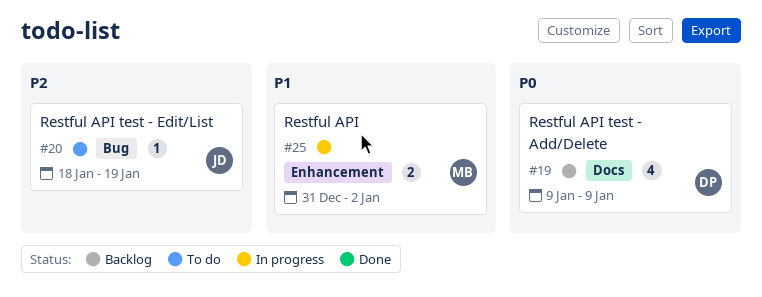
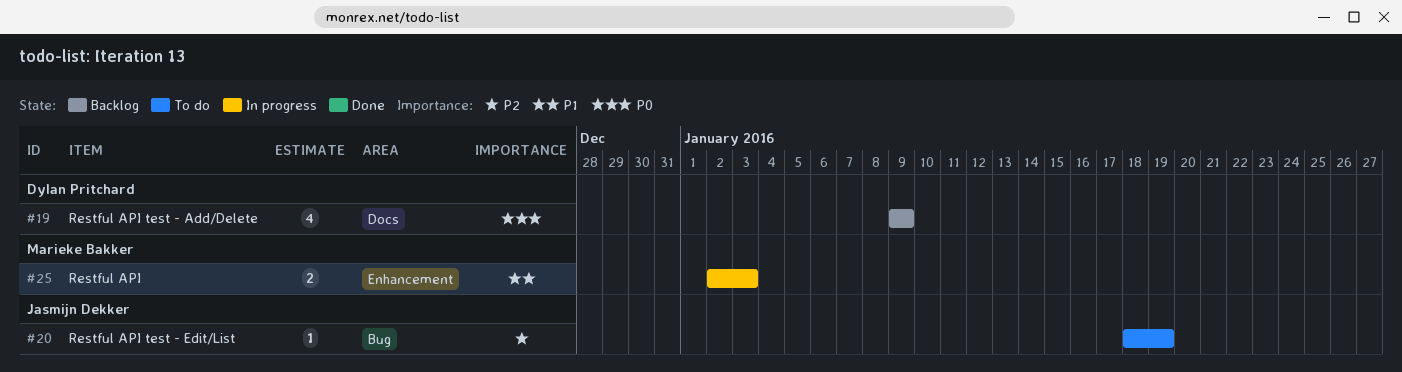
#25, start: Dec 31 -> Jan 2
#25, due: Jan 2 -> Jan 3

